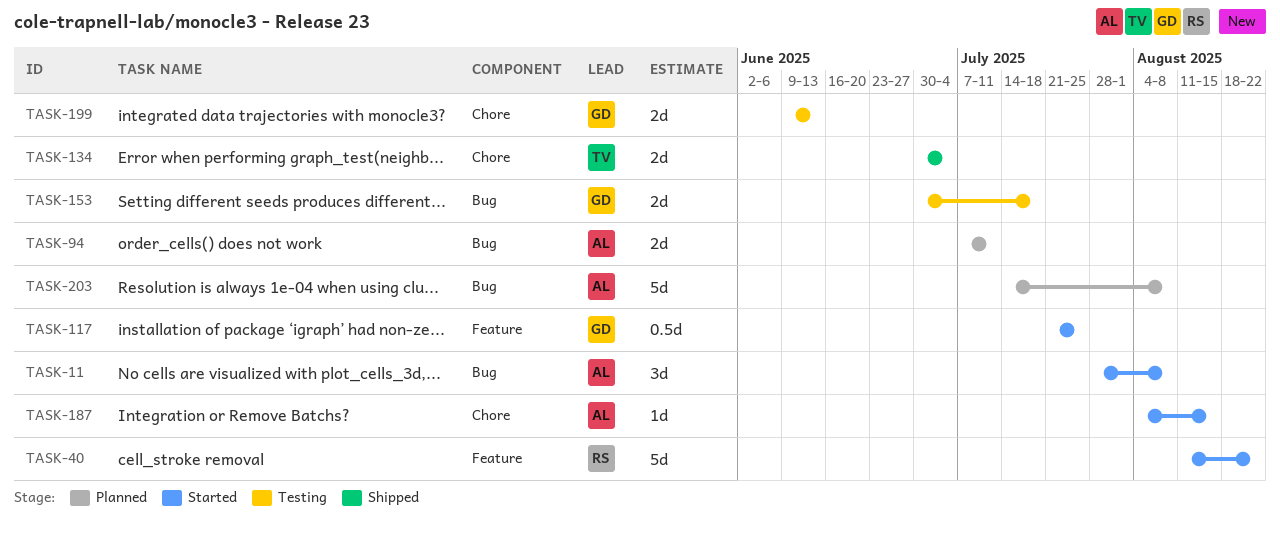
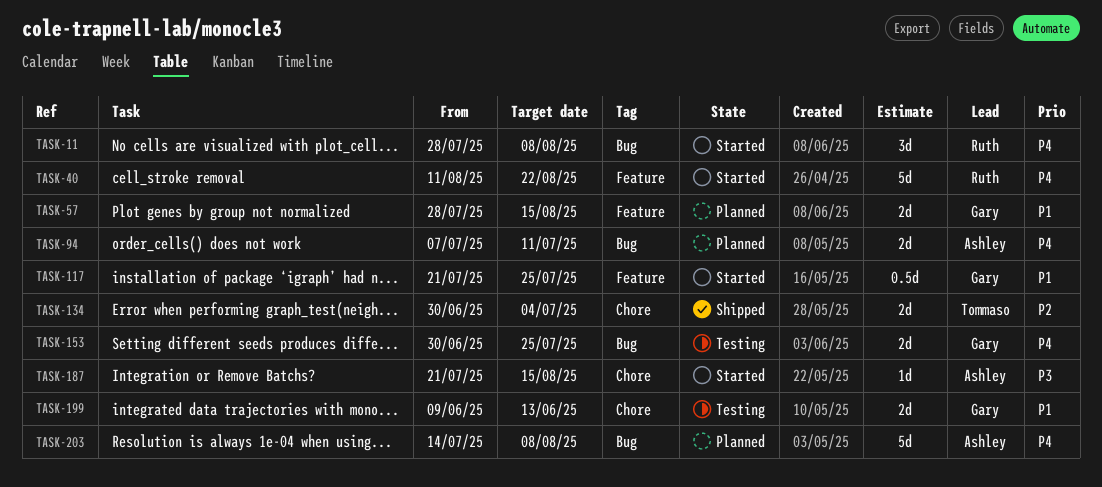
TASK-11, owner: Ashley -> Ruth
TASK-57: none -> present
TASK-153, due: Jul 18 -> Jul 25
TASK-187, start: Aug 4 -> Jul 21

